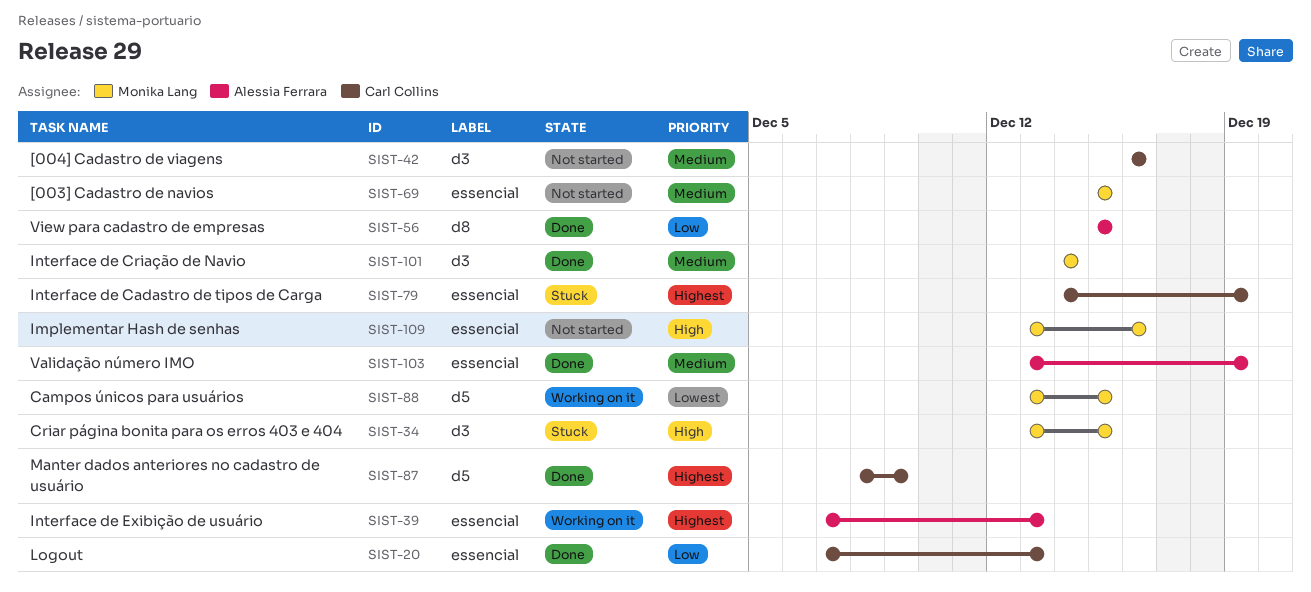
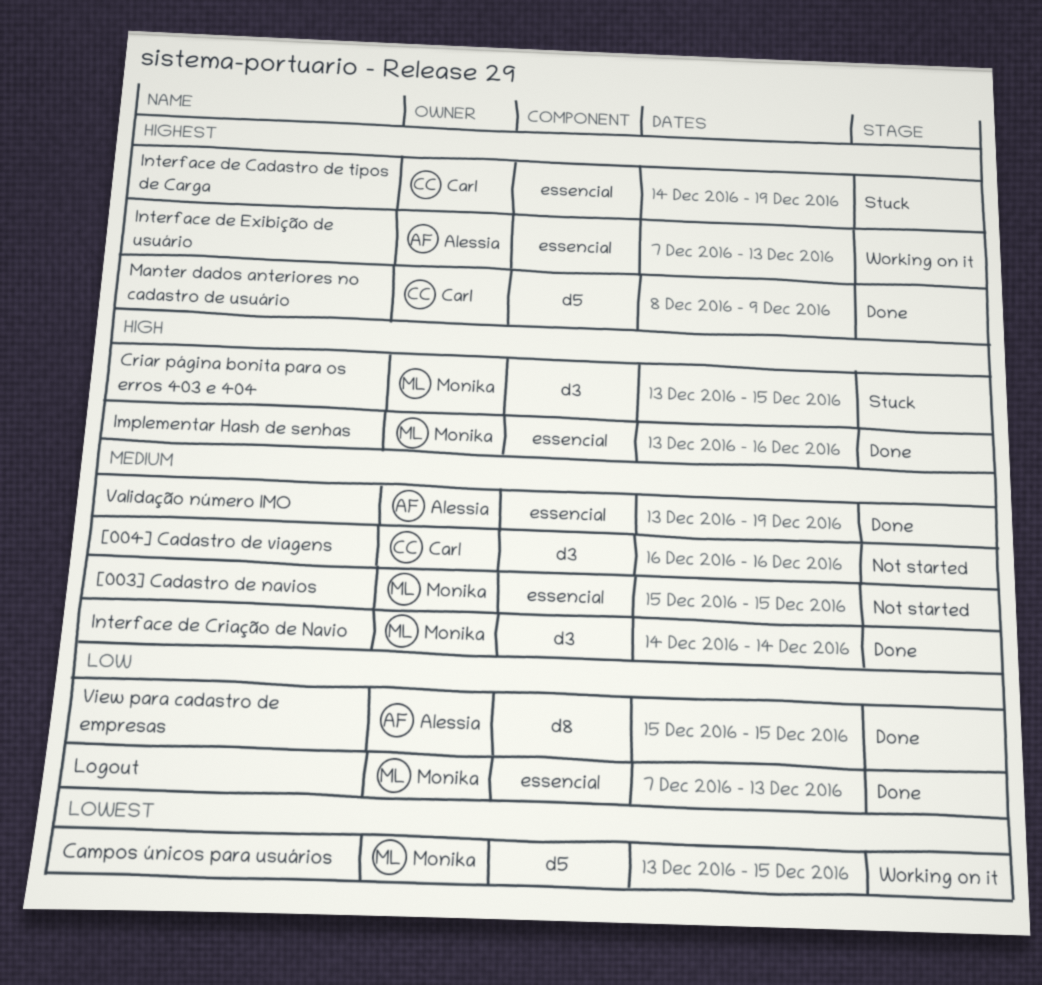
Implementar Hash de senhas, status: Not started -> Done
Logout, owner: Carl Collins -> Monika Lang

